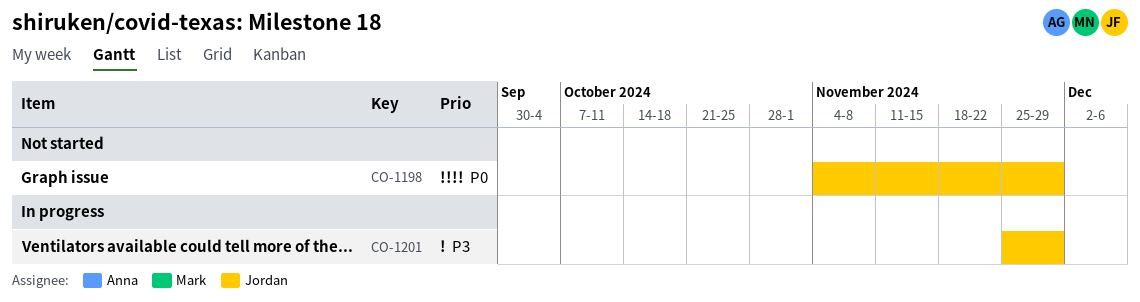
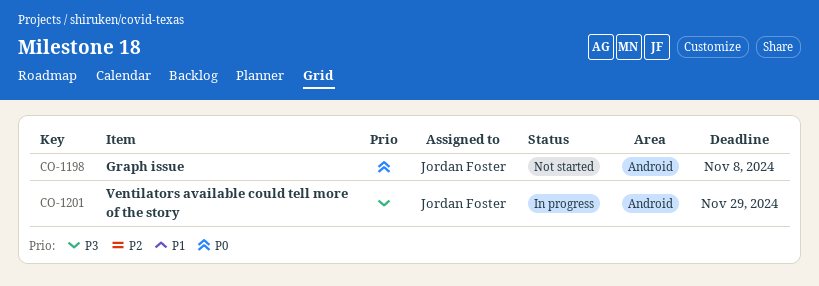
CO-1198, due: Nov 29 -> Nov 8

